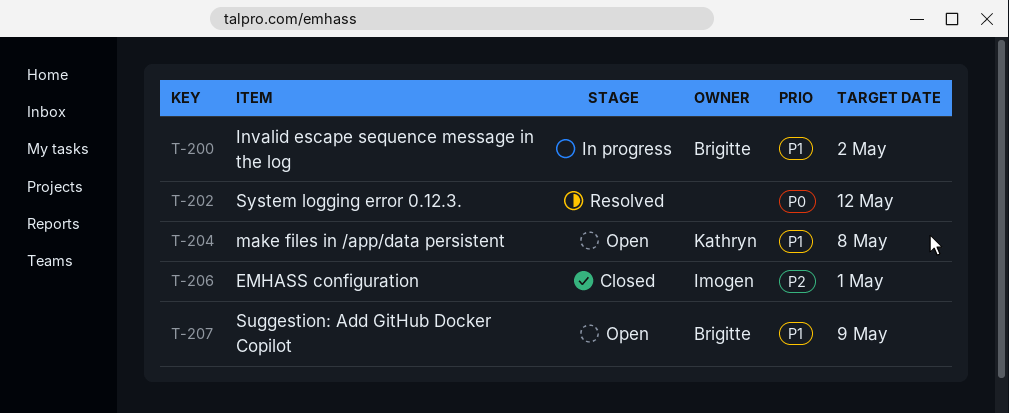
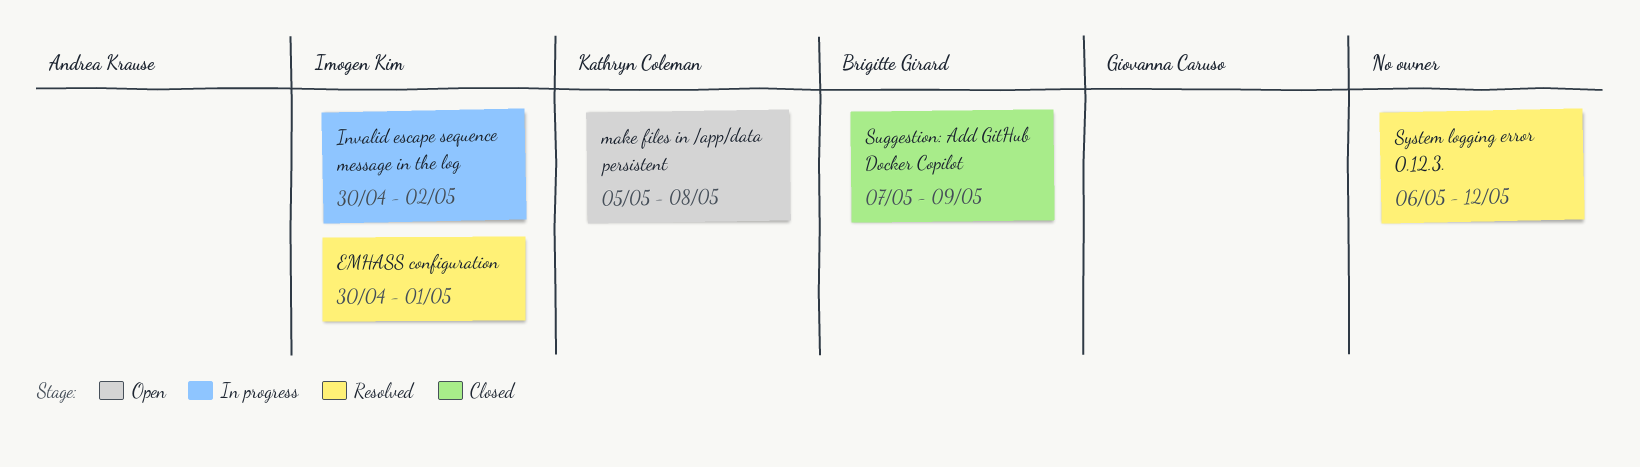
EMHASS configuration, status: Closed -> Resolved
Invalid escape sequence message in the log, owner: Brigitte Girard -> Imogen Kim
Suggestion: Add GitHub Docker Copilot, status: Open -> Closed

